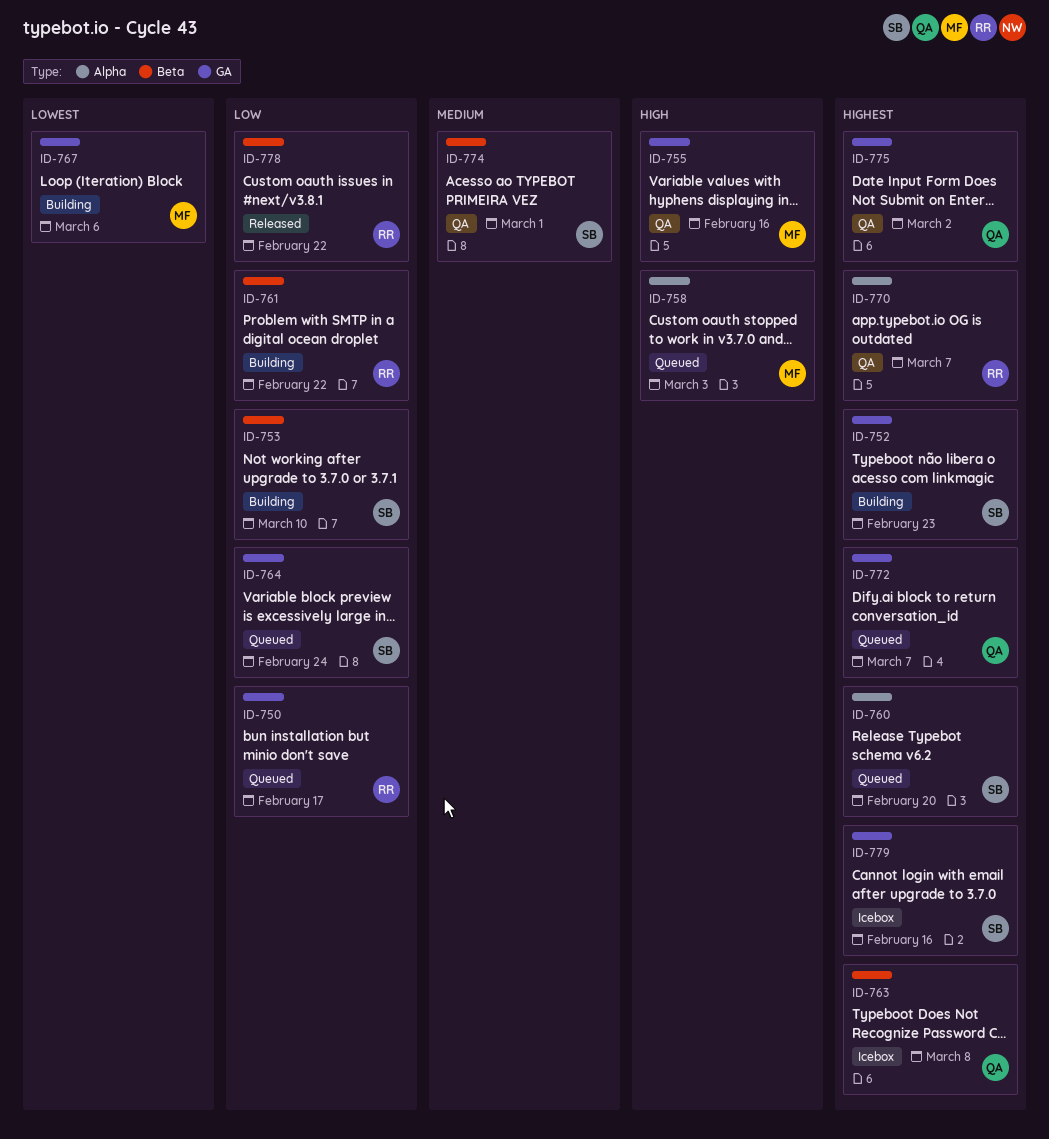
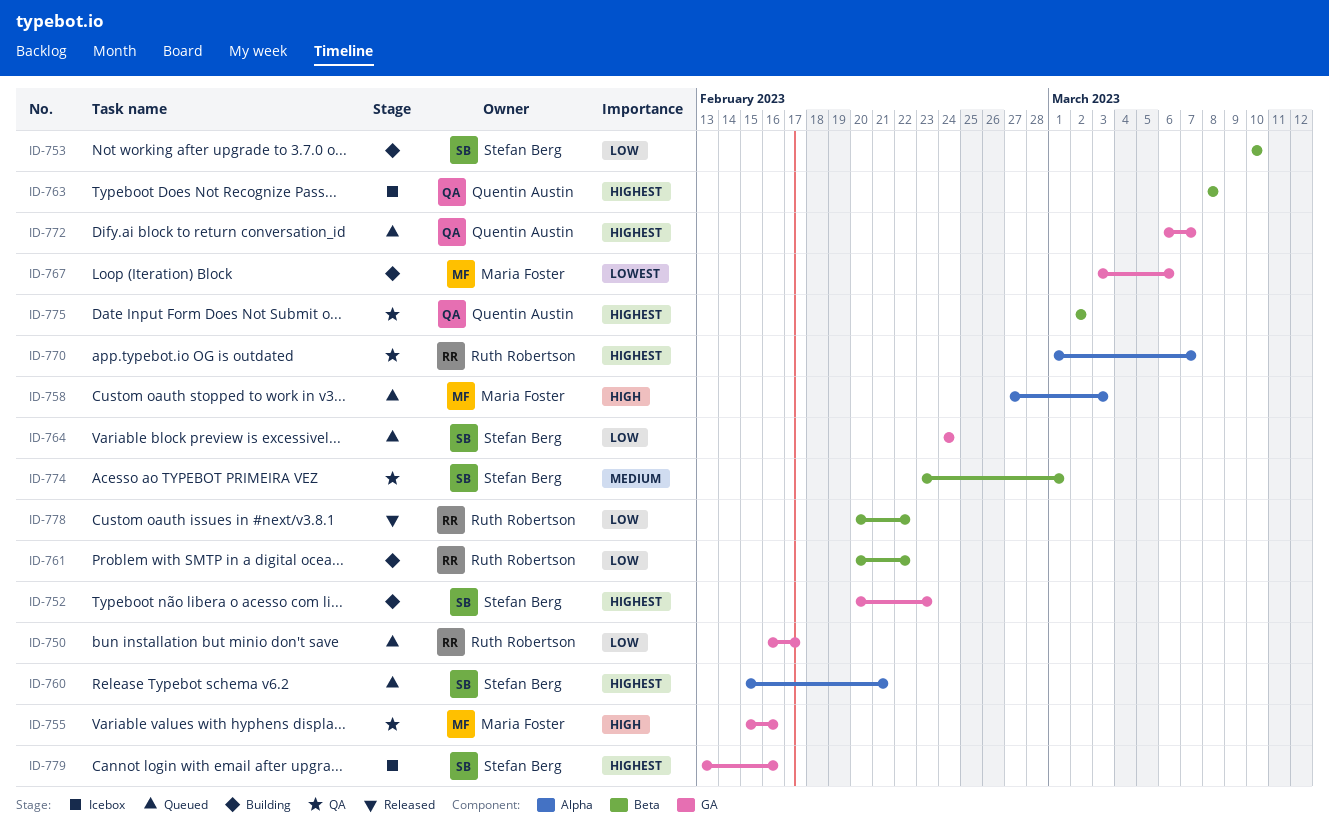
ID-760, due: Feb 20 -> Feb 21
ID-775, label: GA -> Beta

